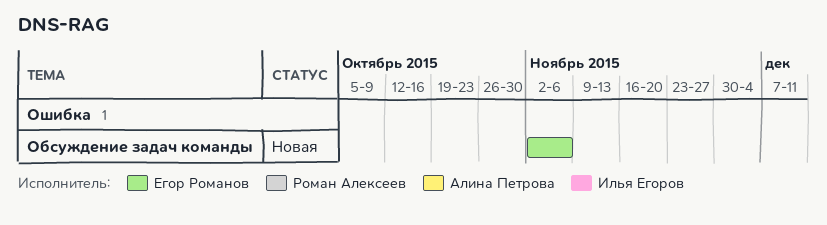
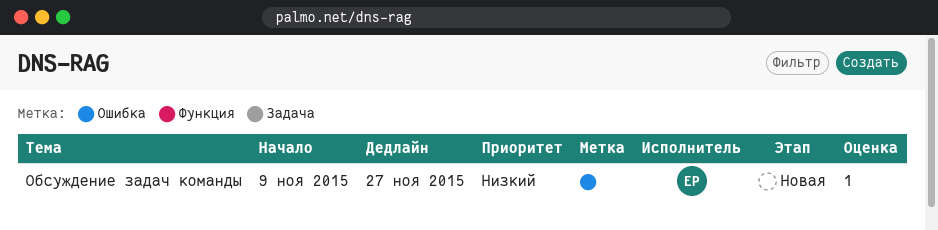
Обсуждение задач команды, start: Nov 2 -> Nov 9
Обсуждение задач команды, due: Nov 6 -> Nov 27

